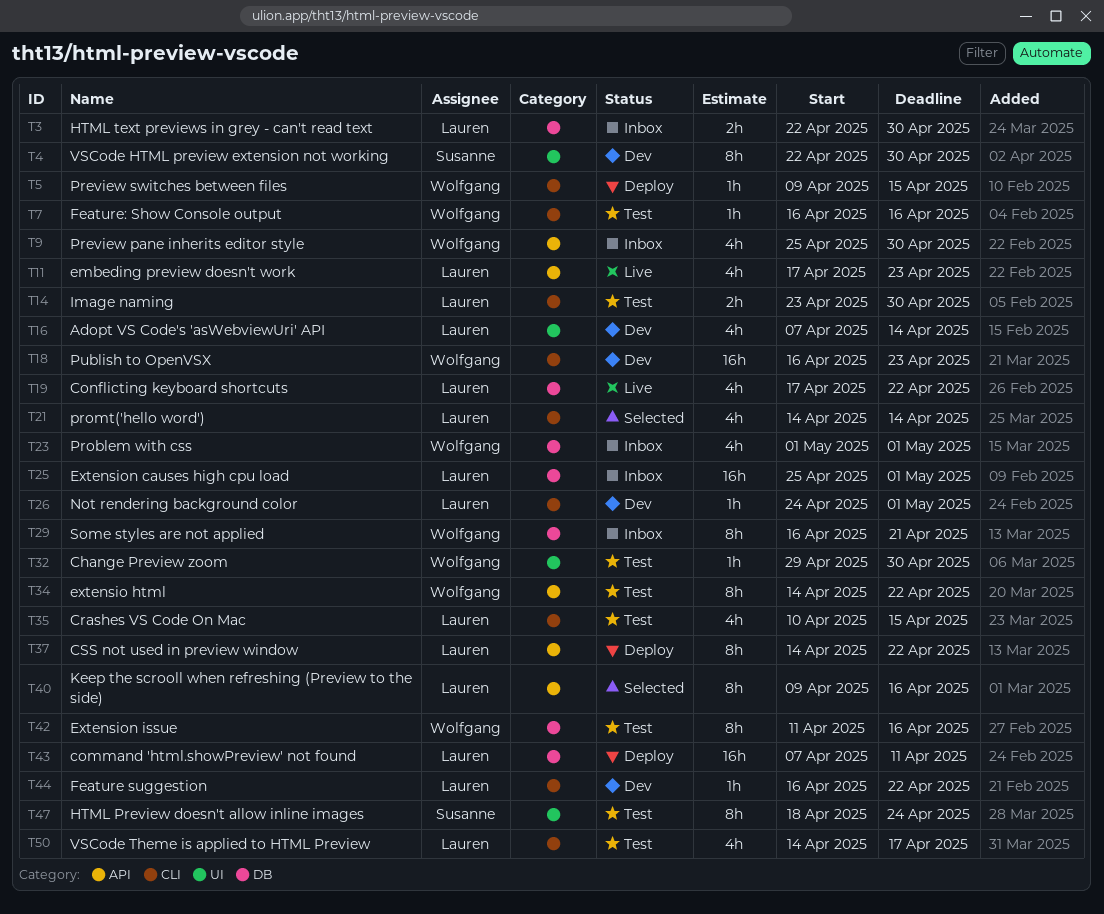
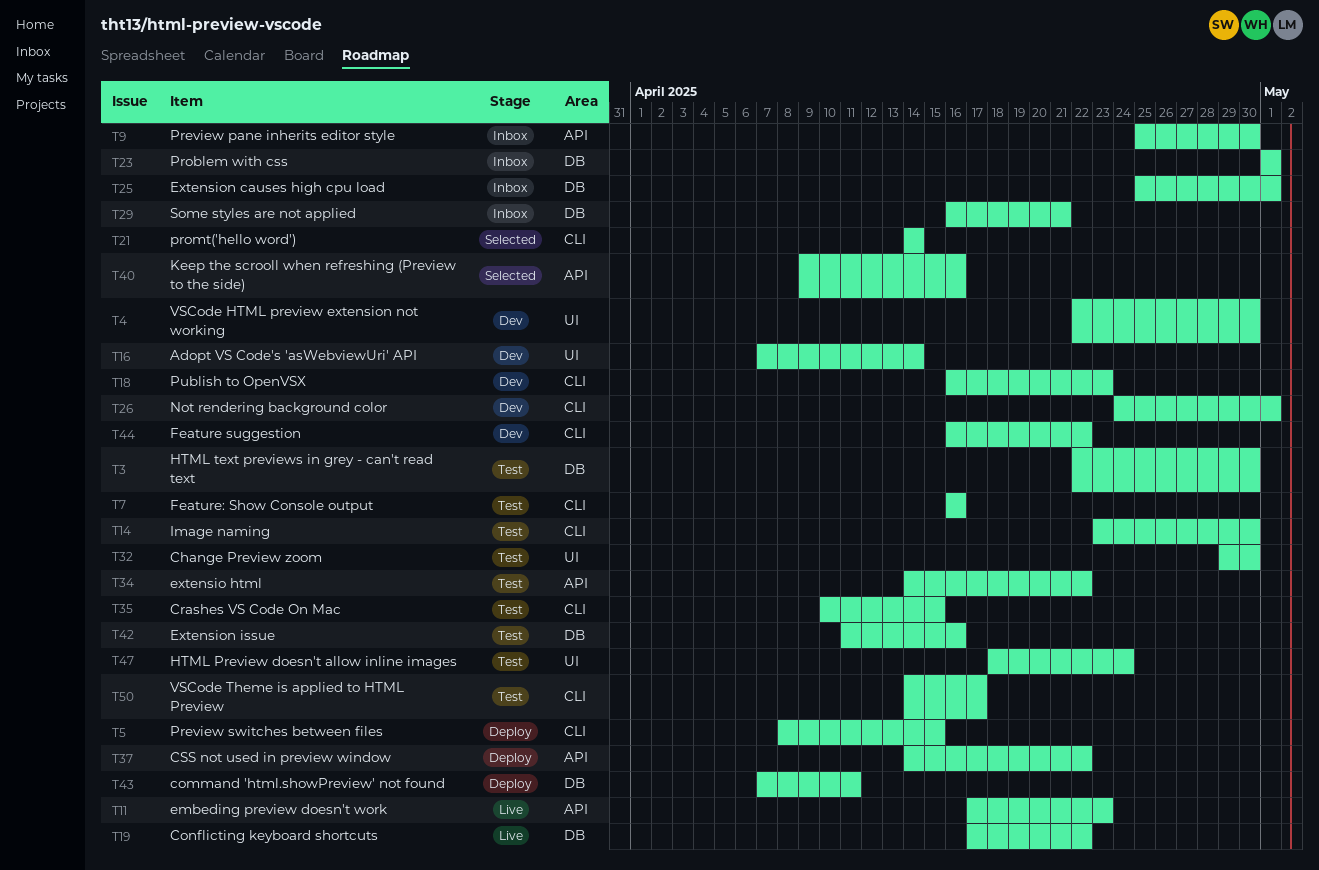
T3, status: Inbox -> Test
T5, start: Apr 9 -> Apr 8

